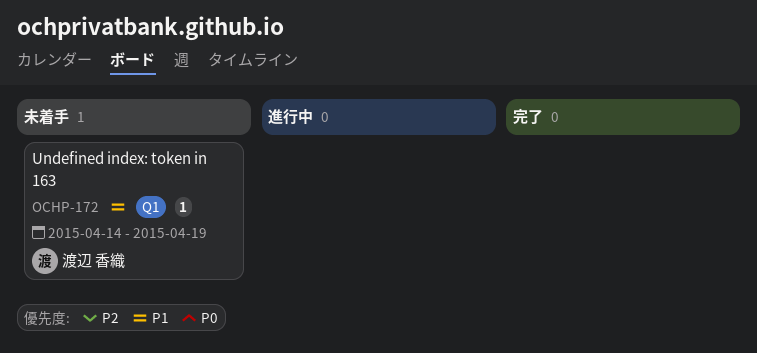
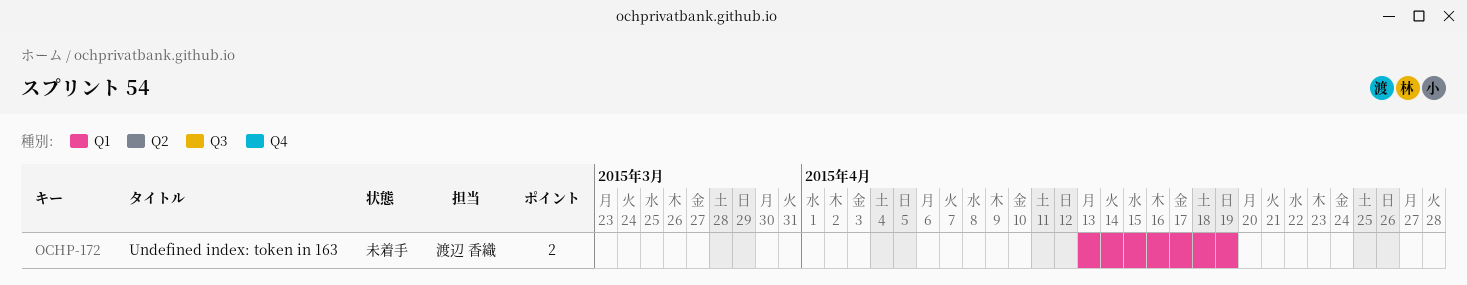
OCHP-172, estimate: 1 -> 2
OCHP-172, start: Apr 14 -> Apr 13

